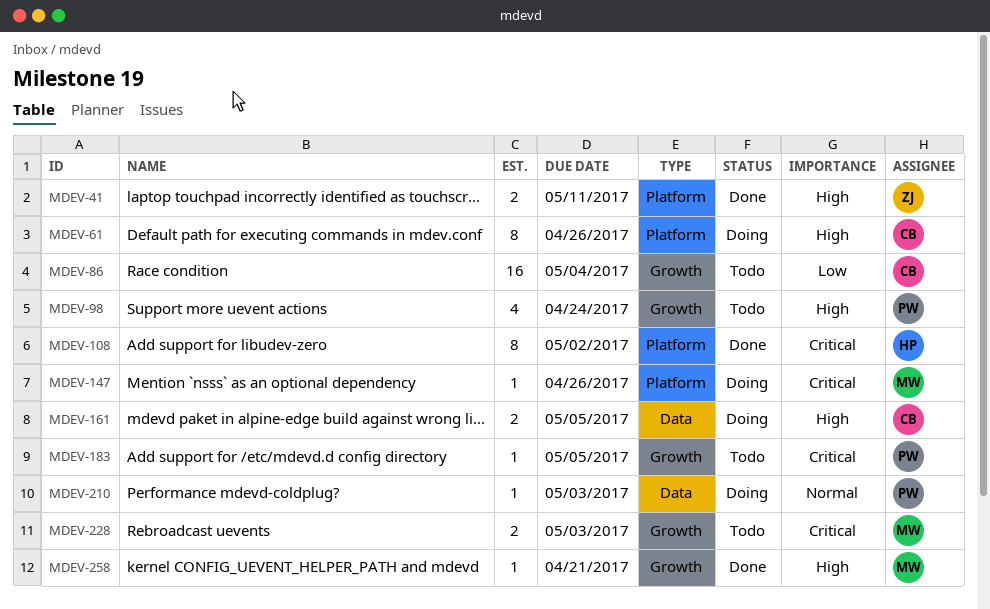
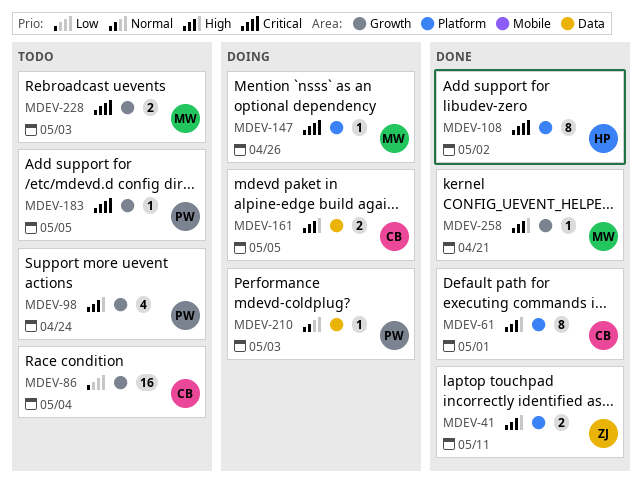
MDEV-61, status: Doing -> Done
MDEV-61, due: Apr 26 -> May 1

